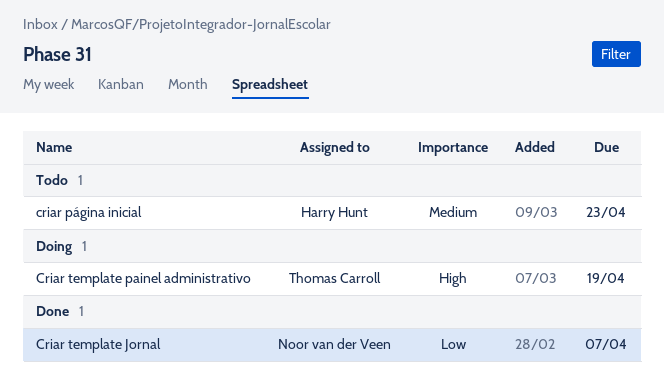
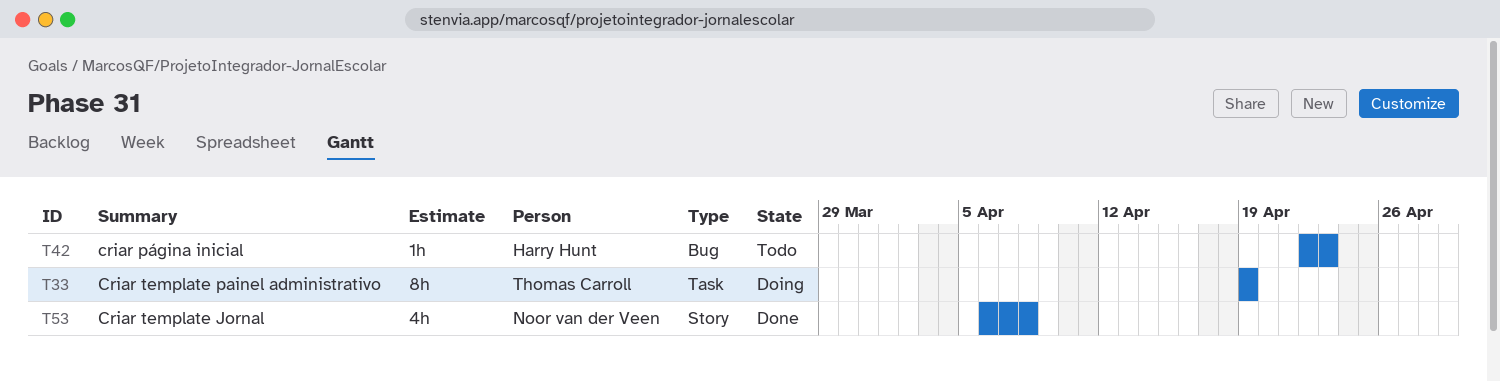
Criar template Jornal, due: Apr 7 -> Apr 8

